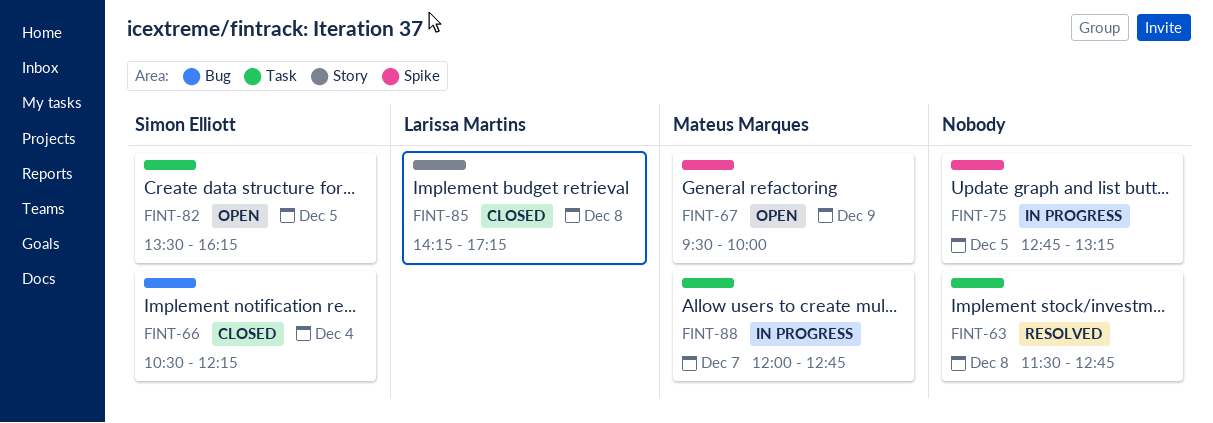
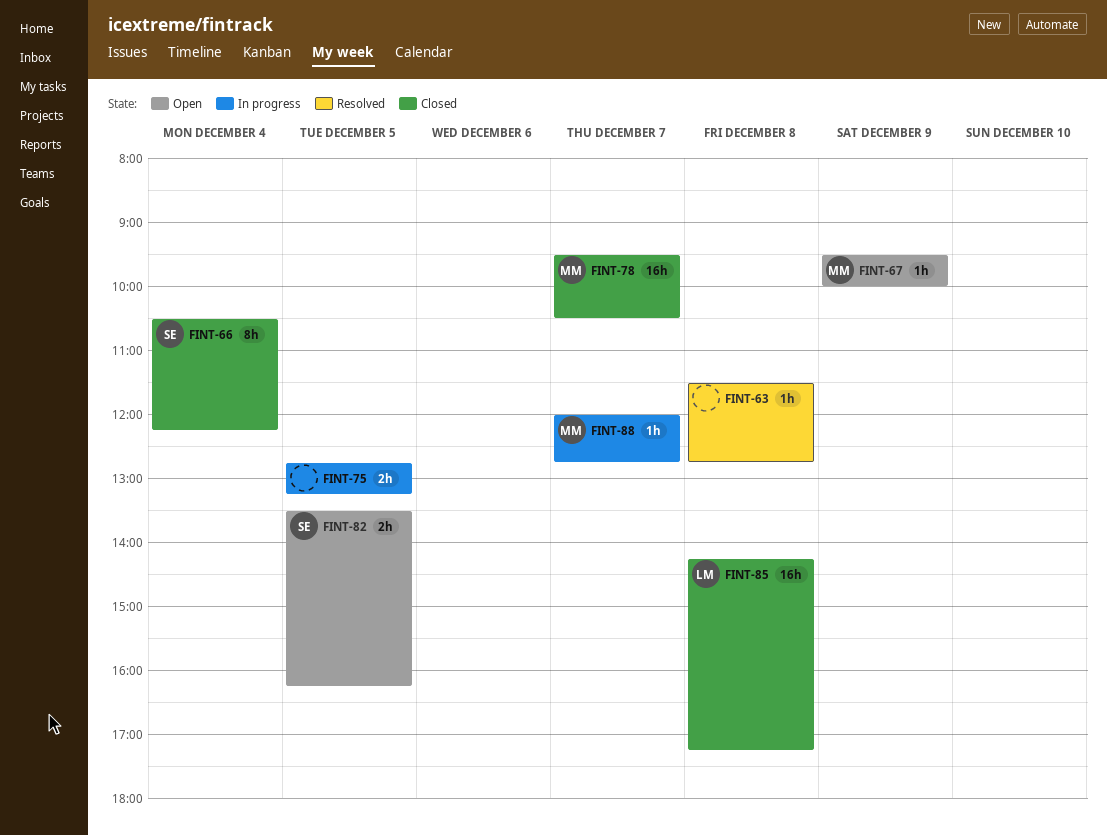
FINT-78: none -> present

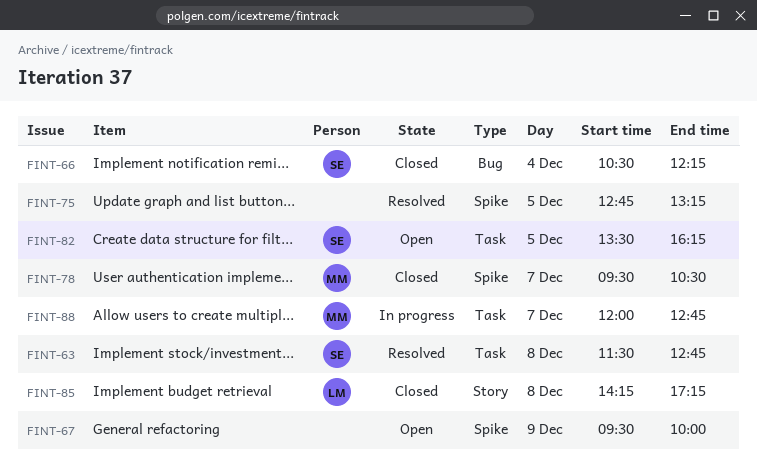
FINT-63, owner: none -> SE
FINT-67, owner: MM -> none
FINT-75, status: In progress -> Resolved

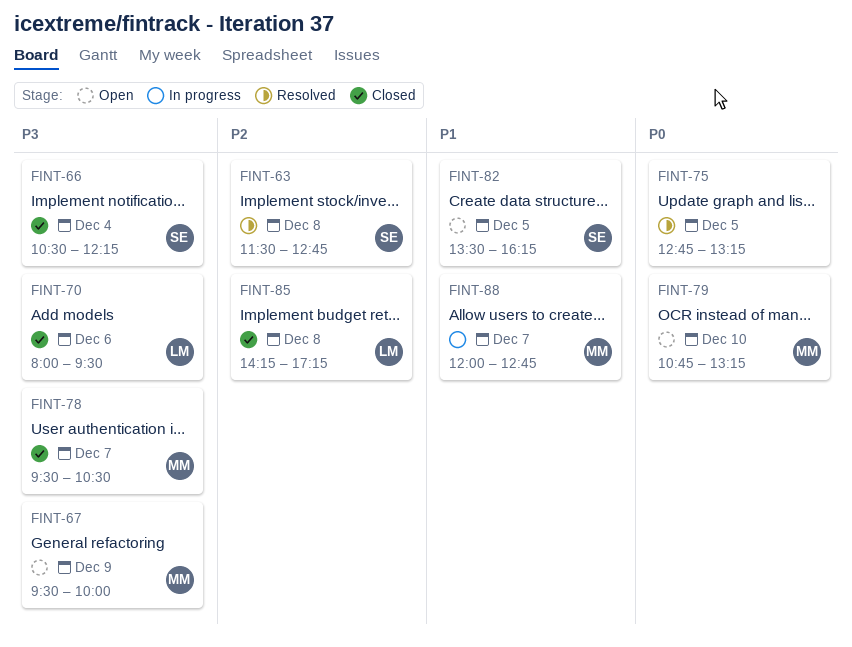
FINT-67, owner: none -> MM
FINT-70: none -> present
FINT-79: none -> present

